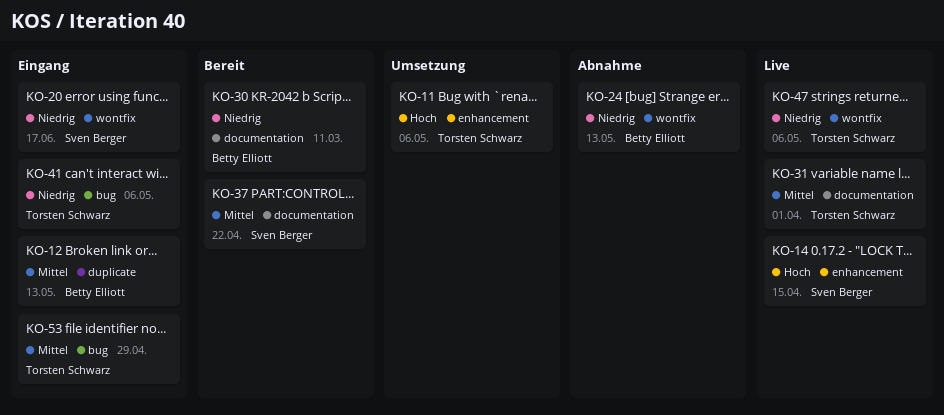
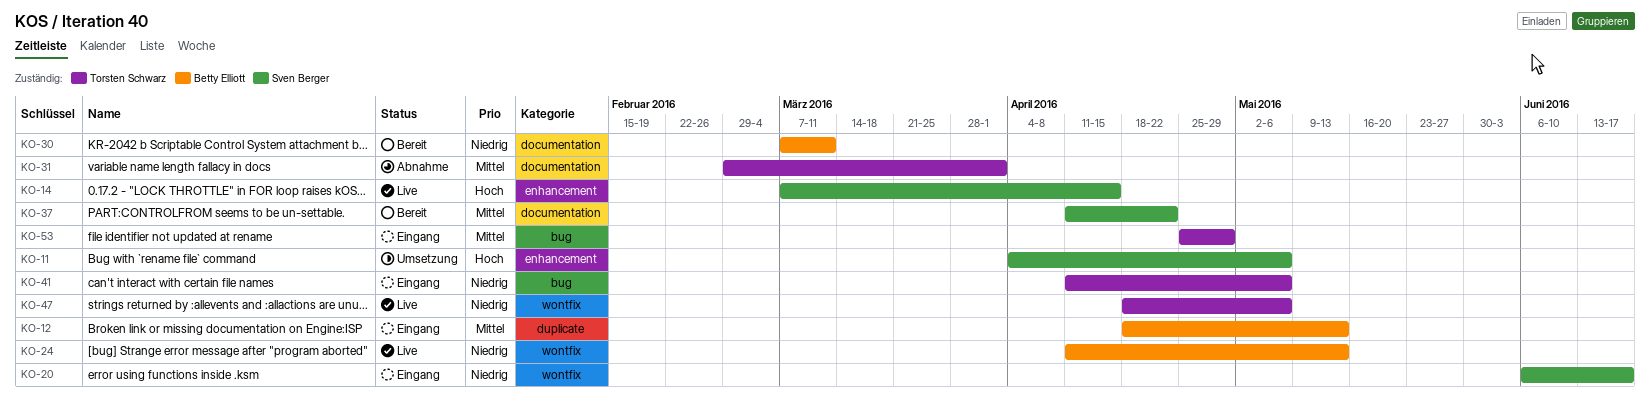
KO-11, owner: Torsten Schwarz -> Sven Berger
KO-24, status: Abnahme -> Live
KO-31, status: Live -> Abnahme

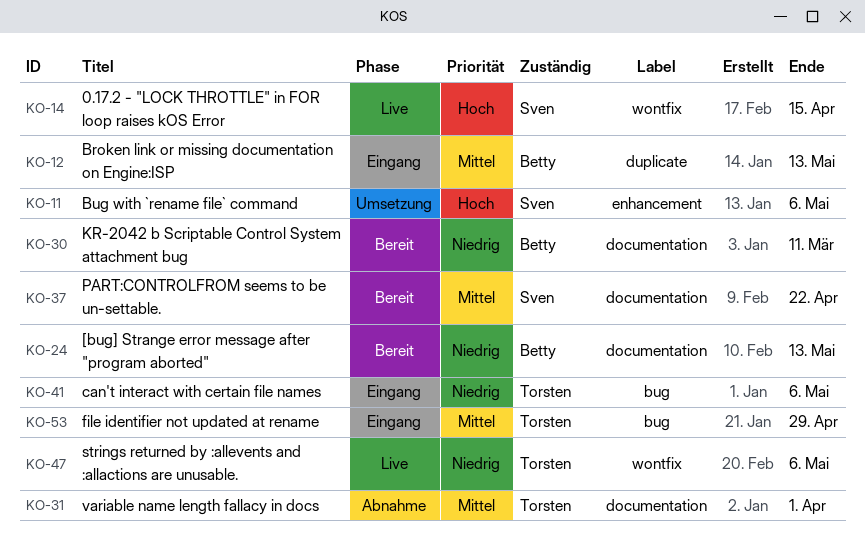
KO-14, label: enhancement -> wontfix
KO-20: present -> none
KO-24, status: Live -> Bereit
KO-24, label: wontfix -> documentation

